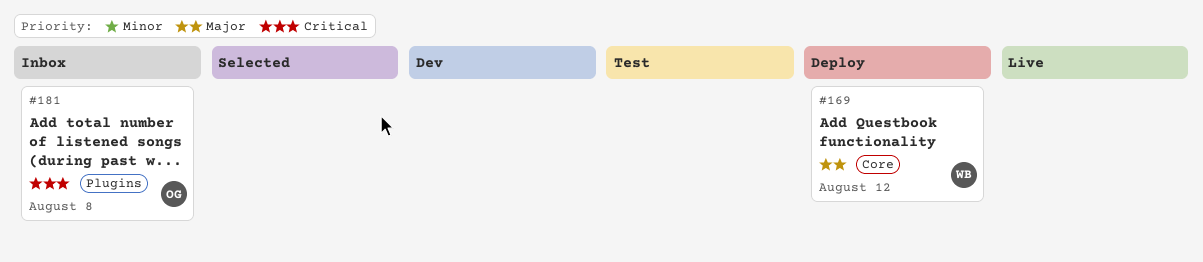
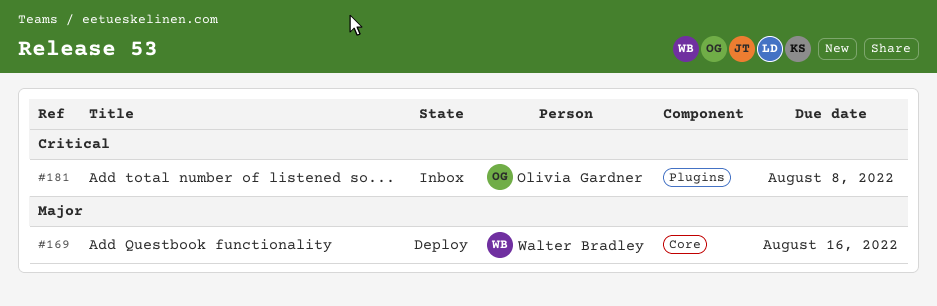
#169, due: Aug 12 -> Aug 16

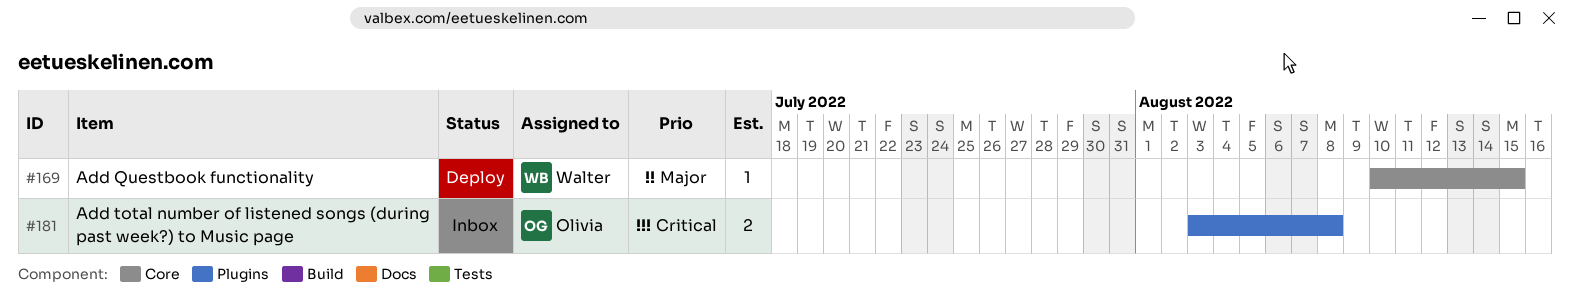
#169, due: Aug 16 -> Aug 15

